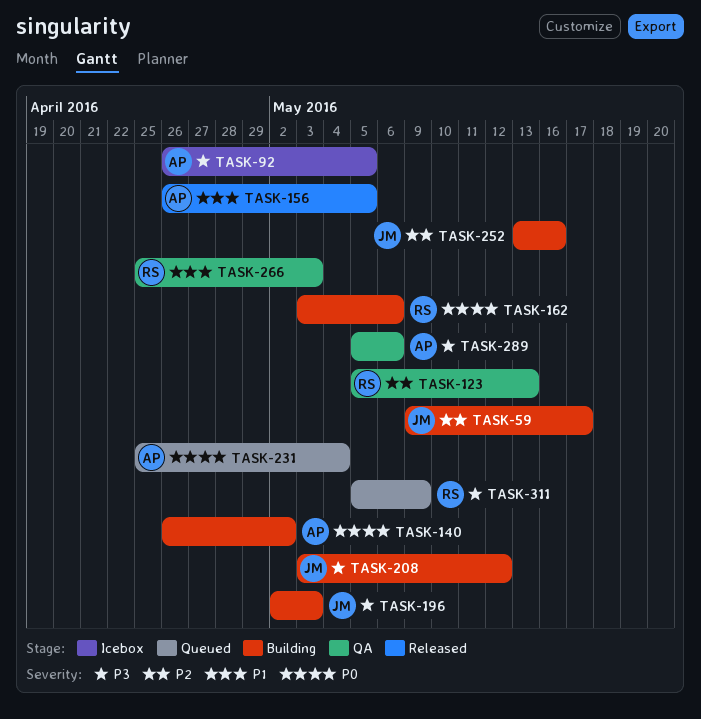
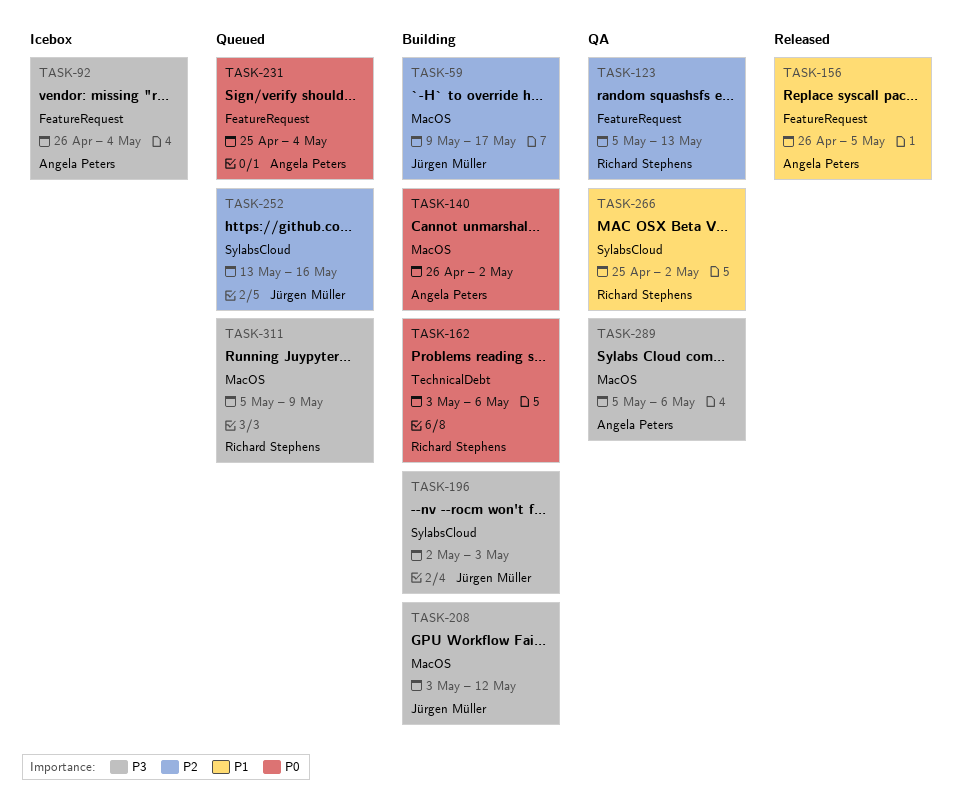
TASK-92, due: May 5 -> May 4
TASK-252, status: Building -> Queued
TASK-266, due: May 3 -> May 2

